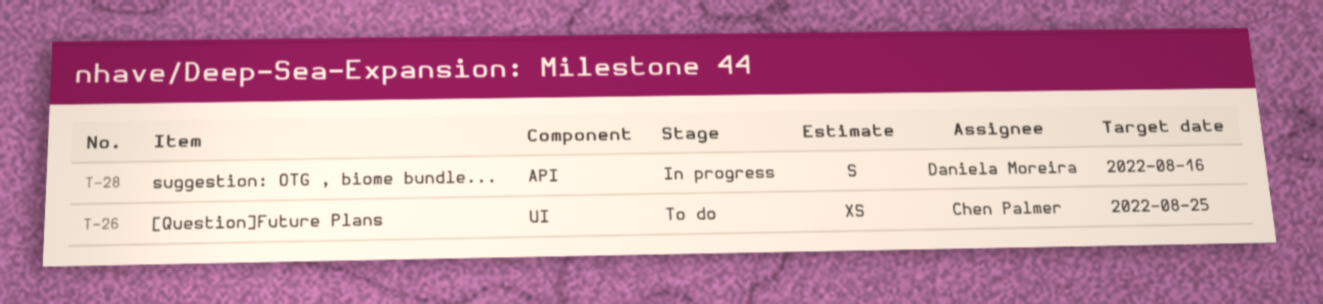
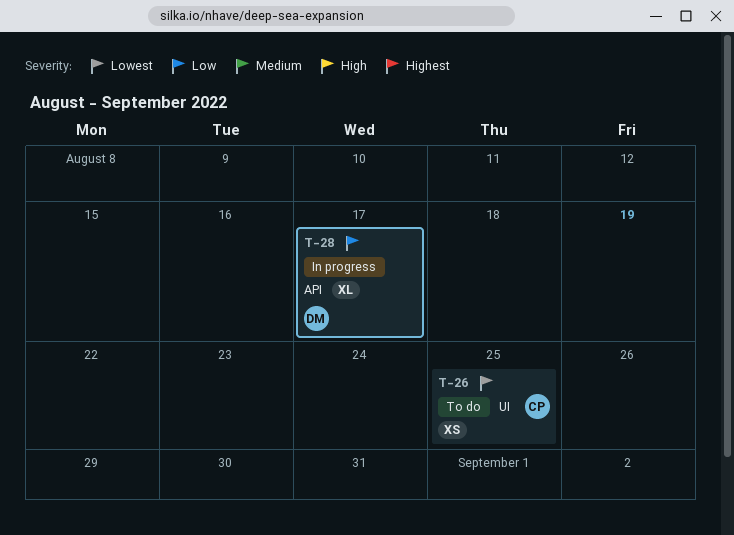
T-28, estimate: S -> XL
T-28, due: Aug 16 -> Aug 17

